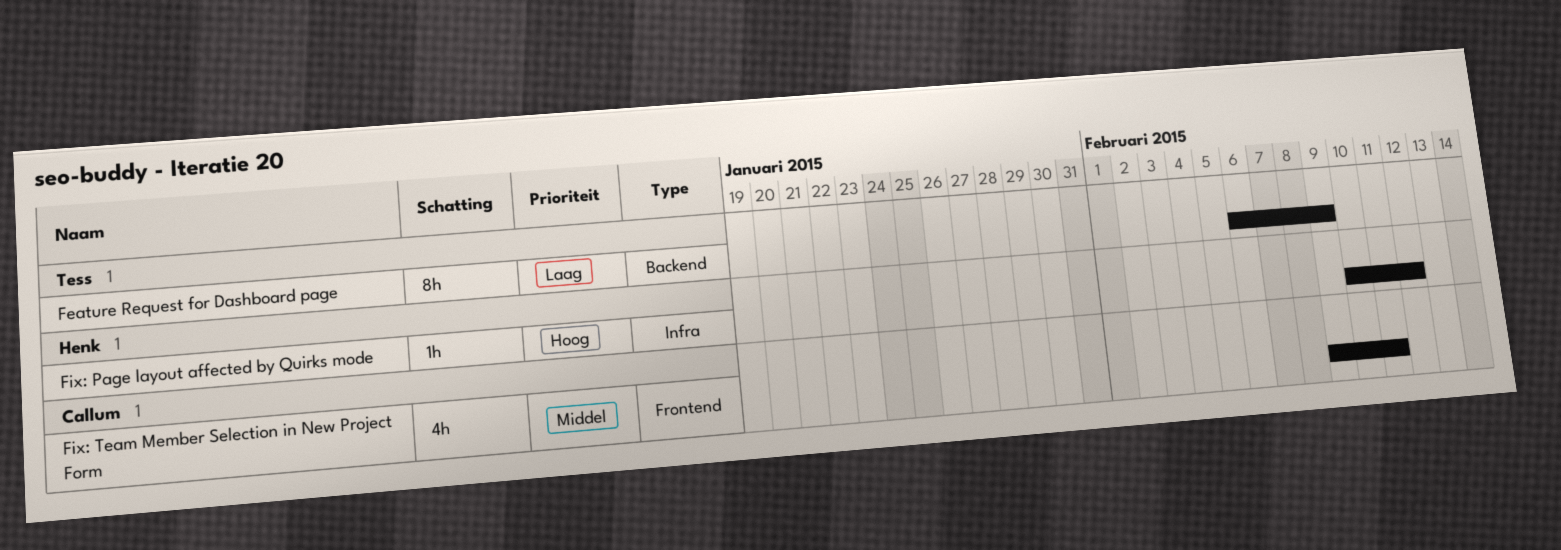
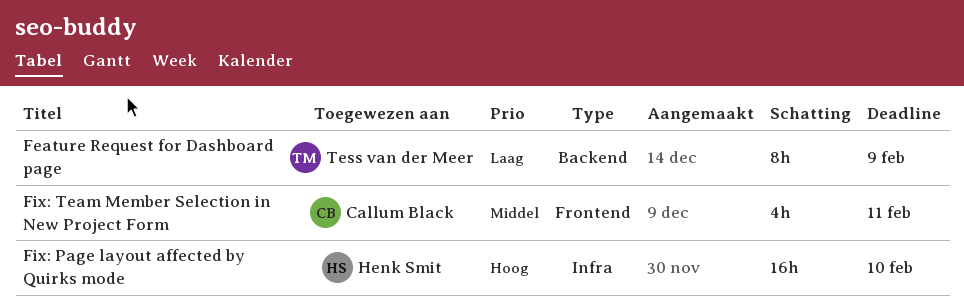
Fix: Page layout affected by Quirks mode, estimate: 1h -> 16h
Fix: Page layout affected by Quirks mode, due: Feb 12 -> Feb 10

